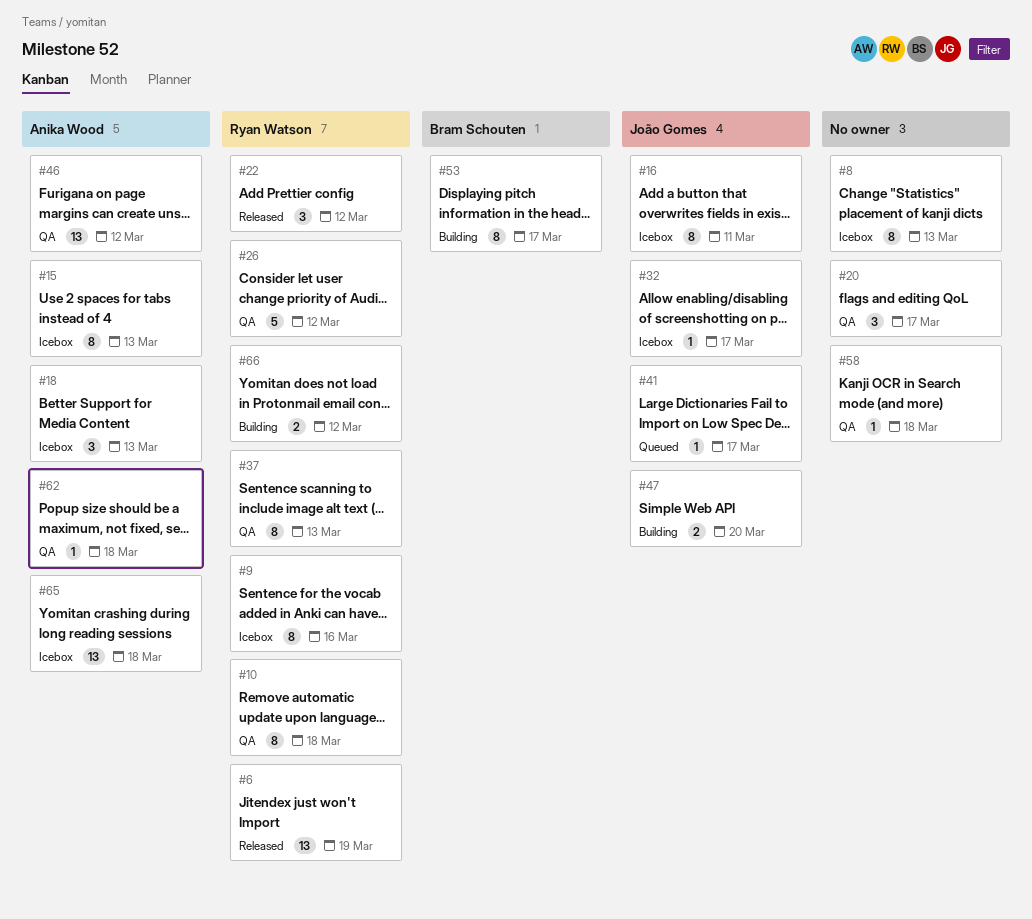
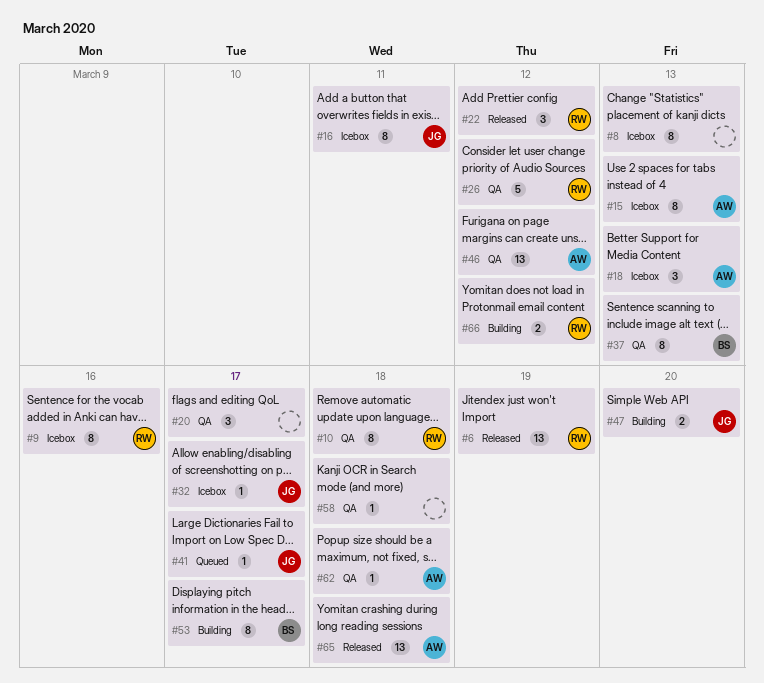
#37, owner: Ryan Watson -> Bram Schouten
#65, status: Icebox -> Released

